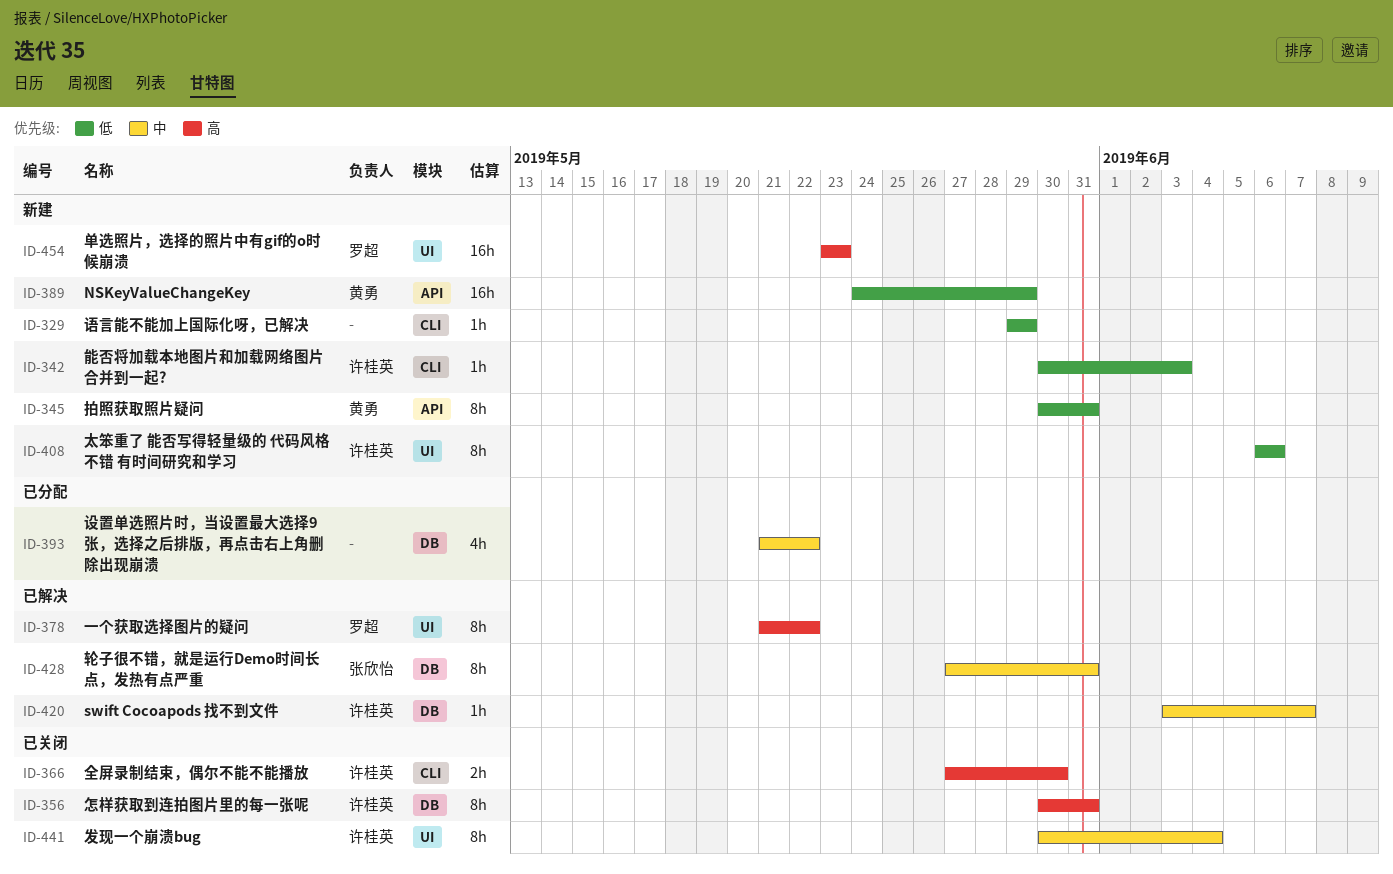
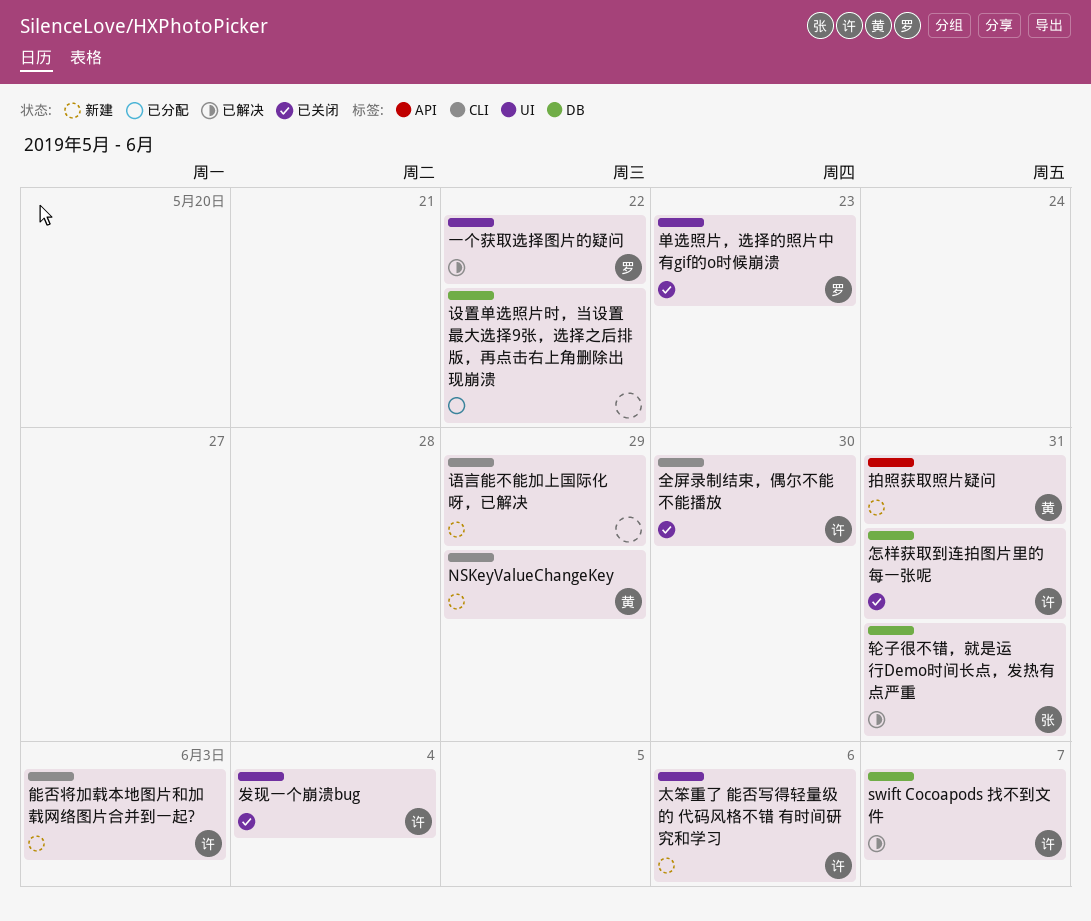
NSKeyValueChangeKey, label: API -> CLI
单选照片，选择的照片中有gif的o时候崩溃, status: 新建 -> 已关闭

